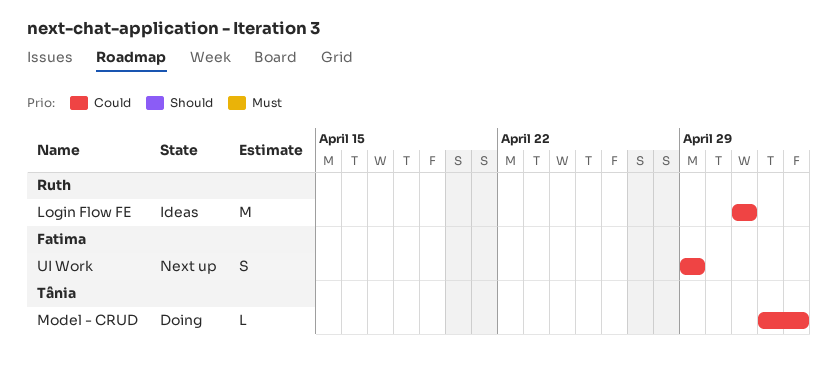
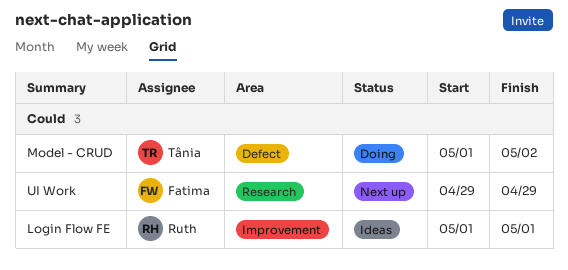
Model - CRUD, start: May 2 -> May 1
Model - CRUD, due: May 3 -> May 2

